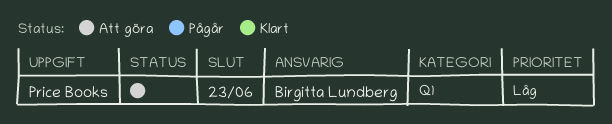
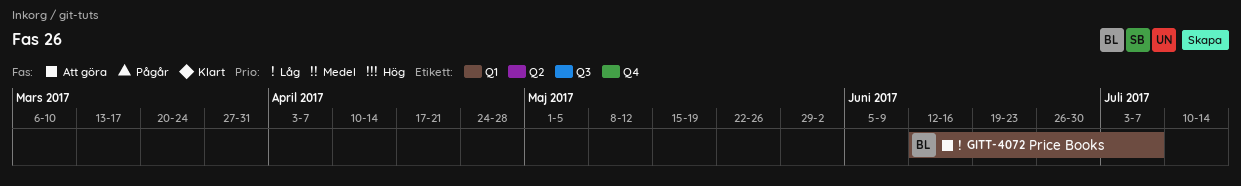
Price Books, due: Jun 23 -> Jul 7

